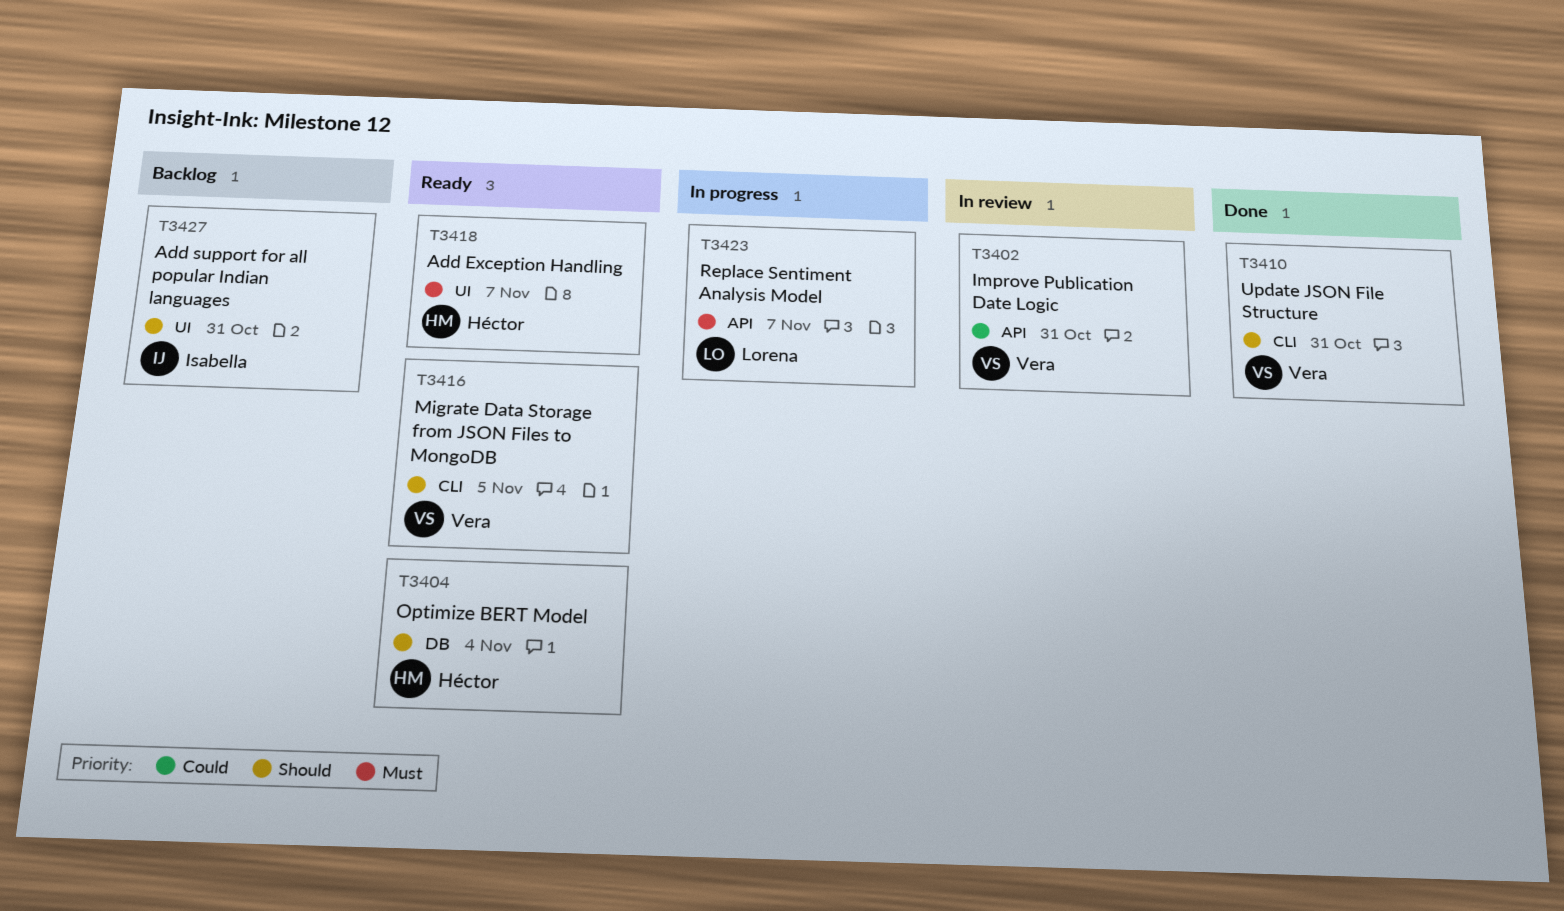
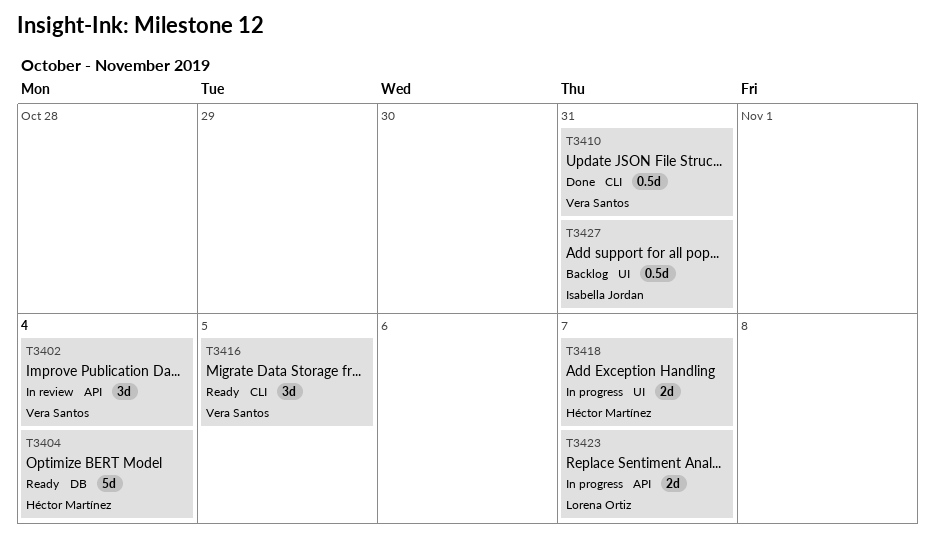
T3402, due: Oct 31 -> Nov 4
T3418, status: Ready -> In progress

